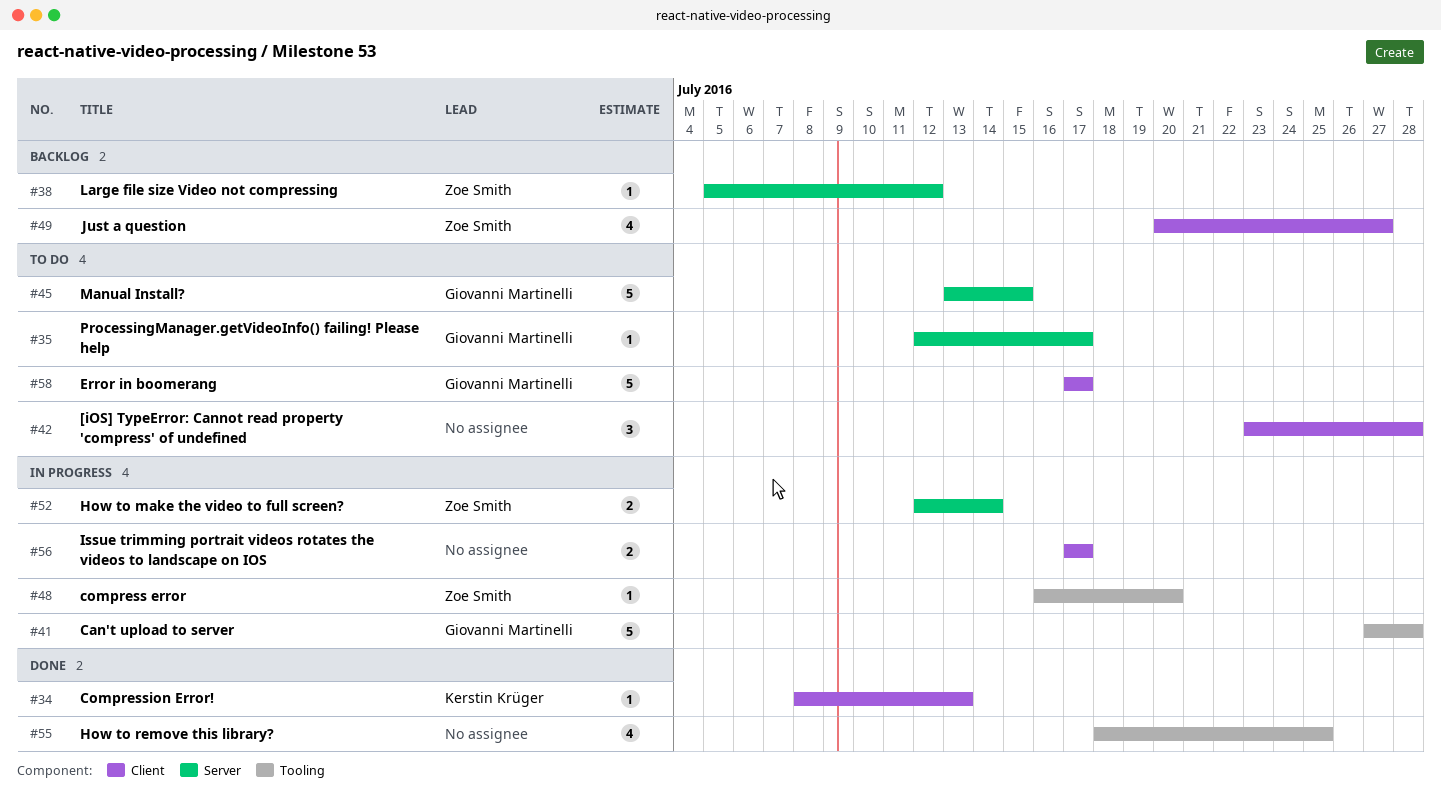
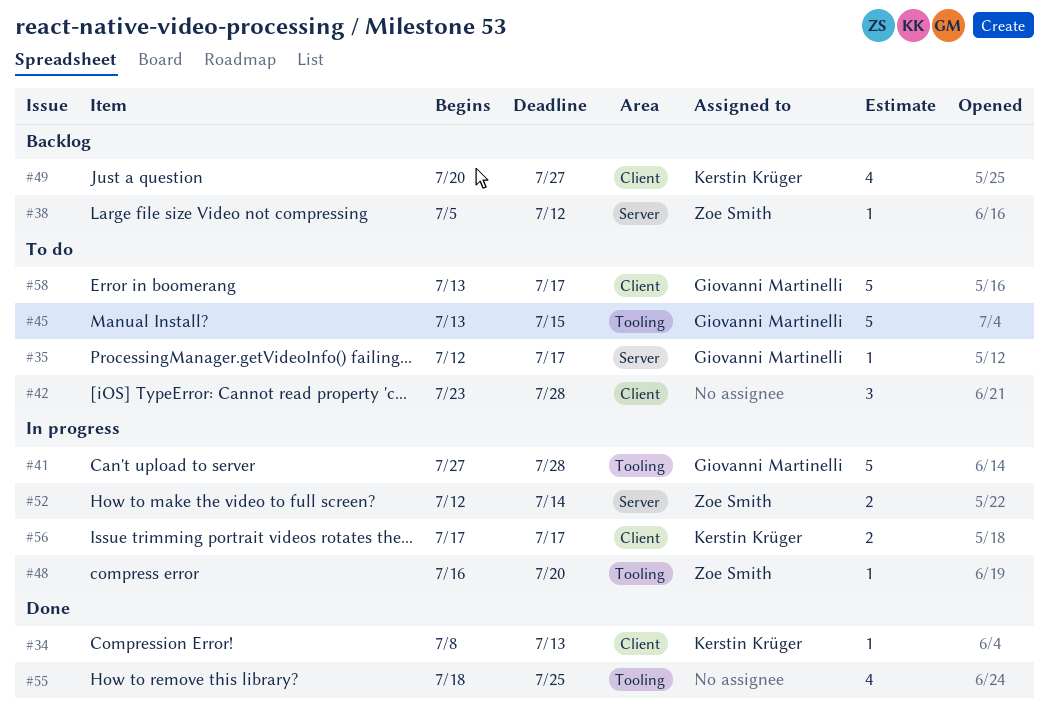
#45, label: Server -> Tooling
#49, owner: Zoe Smith -> Kerstin Krüger
#56, owner: none -> Kerstin Krüger
#58, start: Jul 17 -> Jul 13

